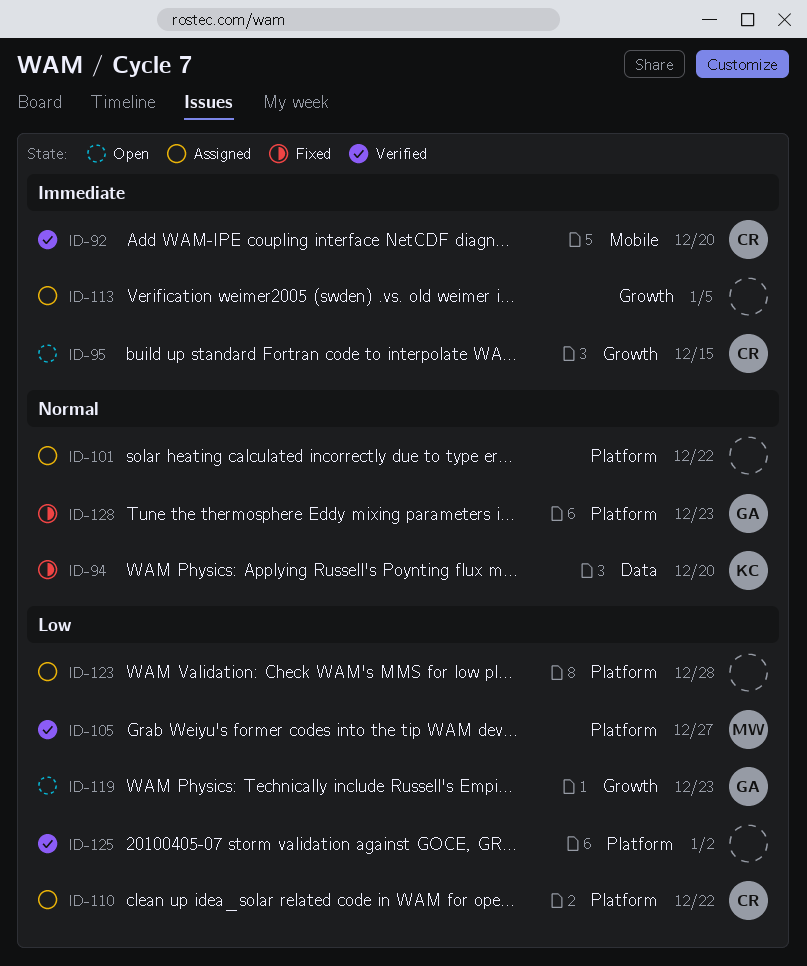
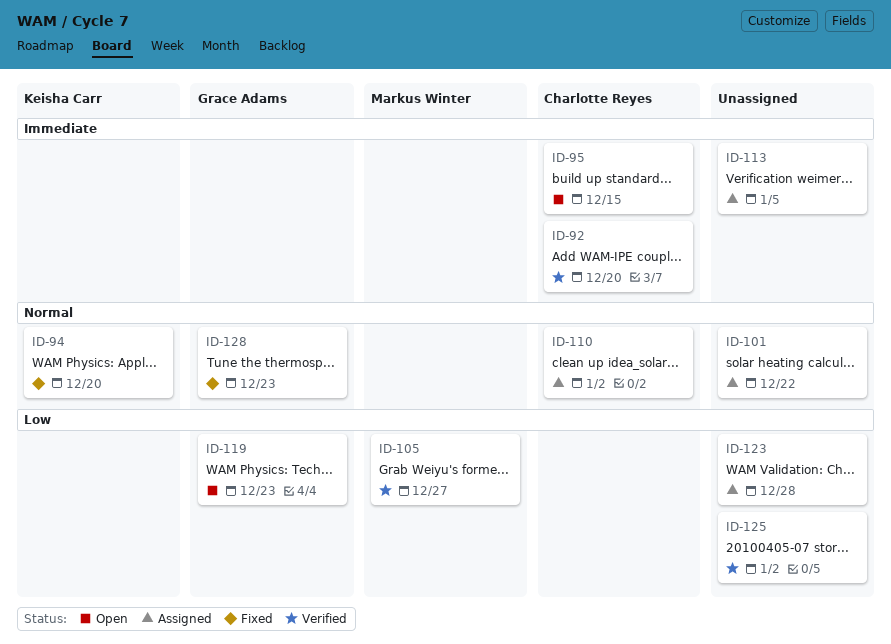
ID-110, priority: Low -> Normal
ID-110, due: Dec 22 -> Jan 2

